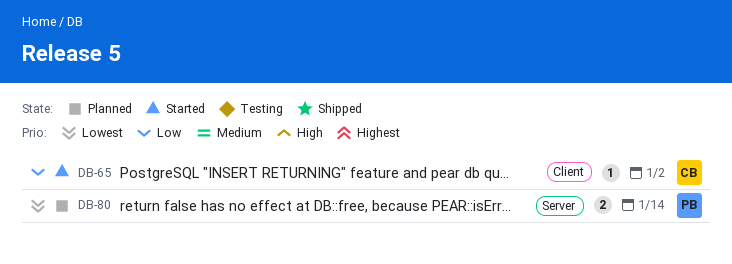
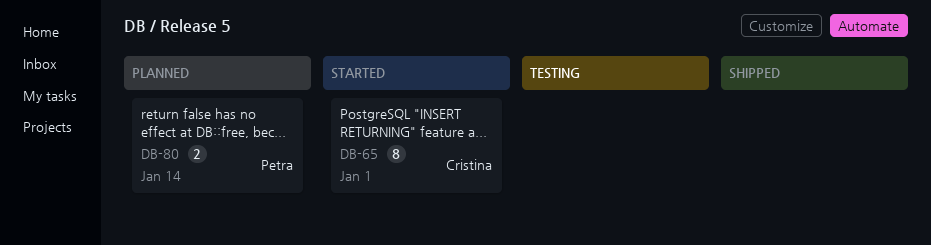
DB-65, estimate: 1 -> 8
DB-65, due: Jan 2 -> Jan 1

